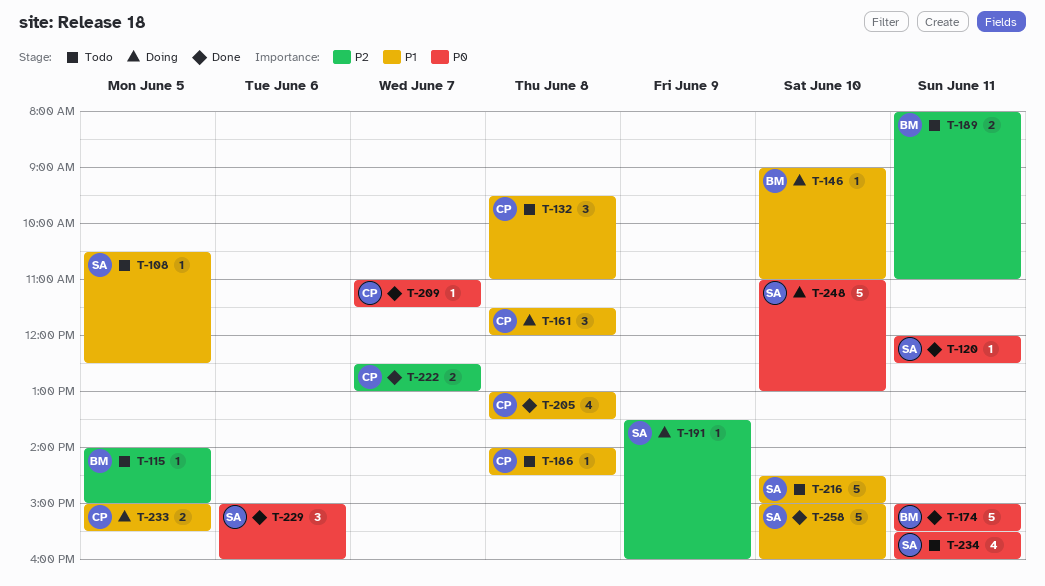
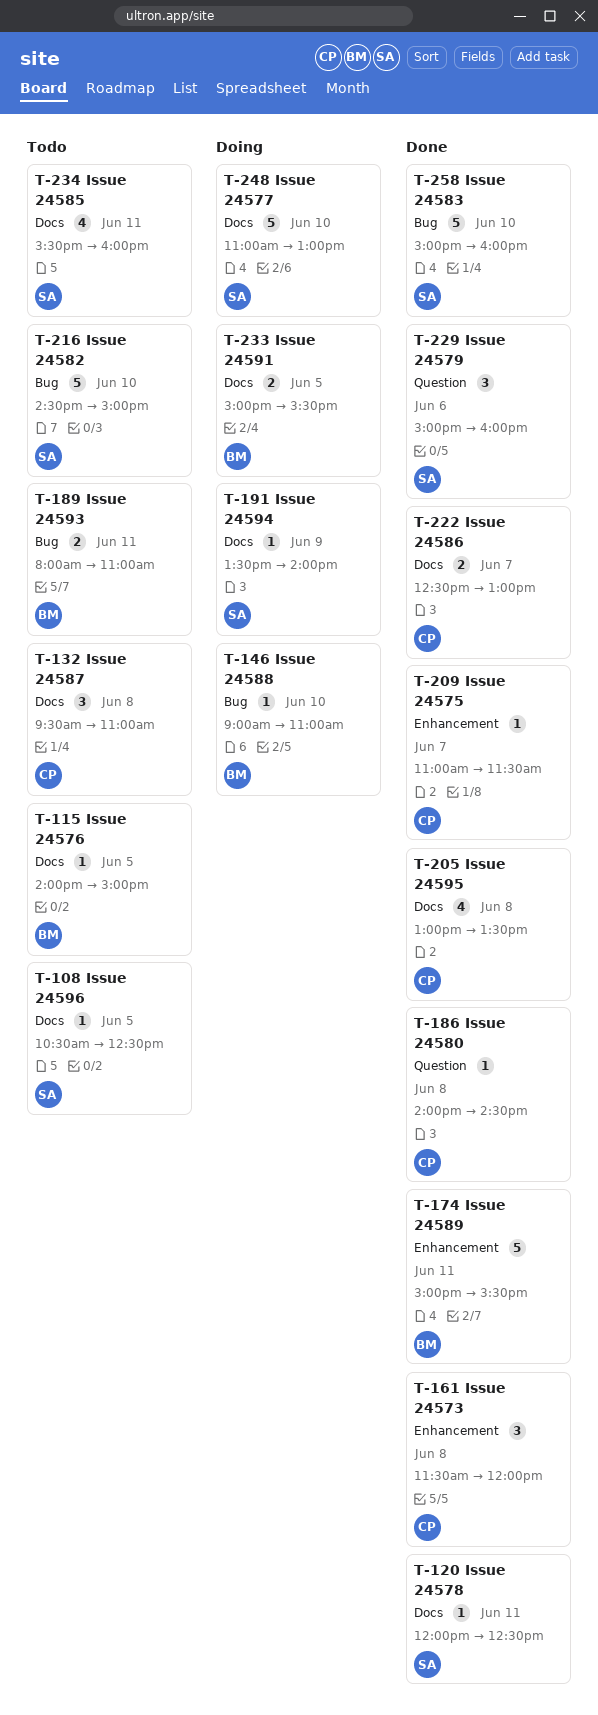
T-161, status: Doing -> Done
T-186, status: Todo -> Done
T-191, ends: 16:00 -> 14:00
T-233, owner: CP -> BM

